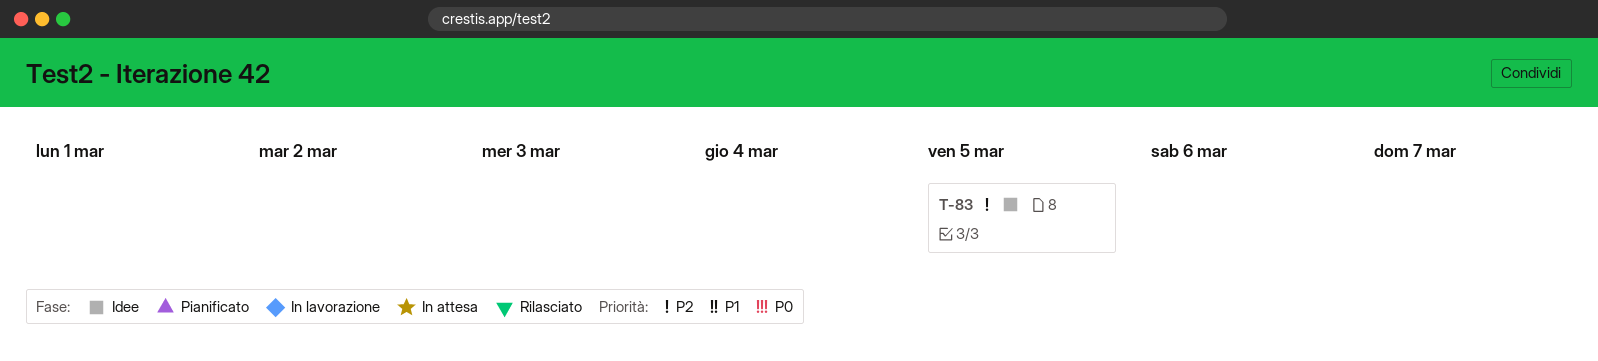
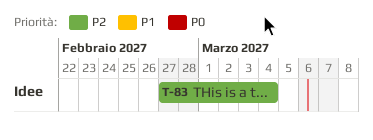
T-83, due: Mar 5 -> Mar 4

